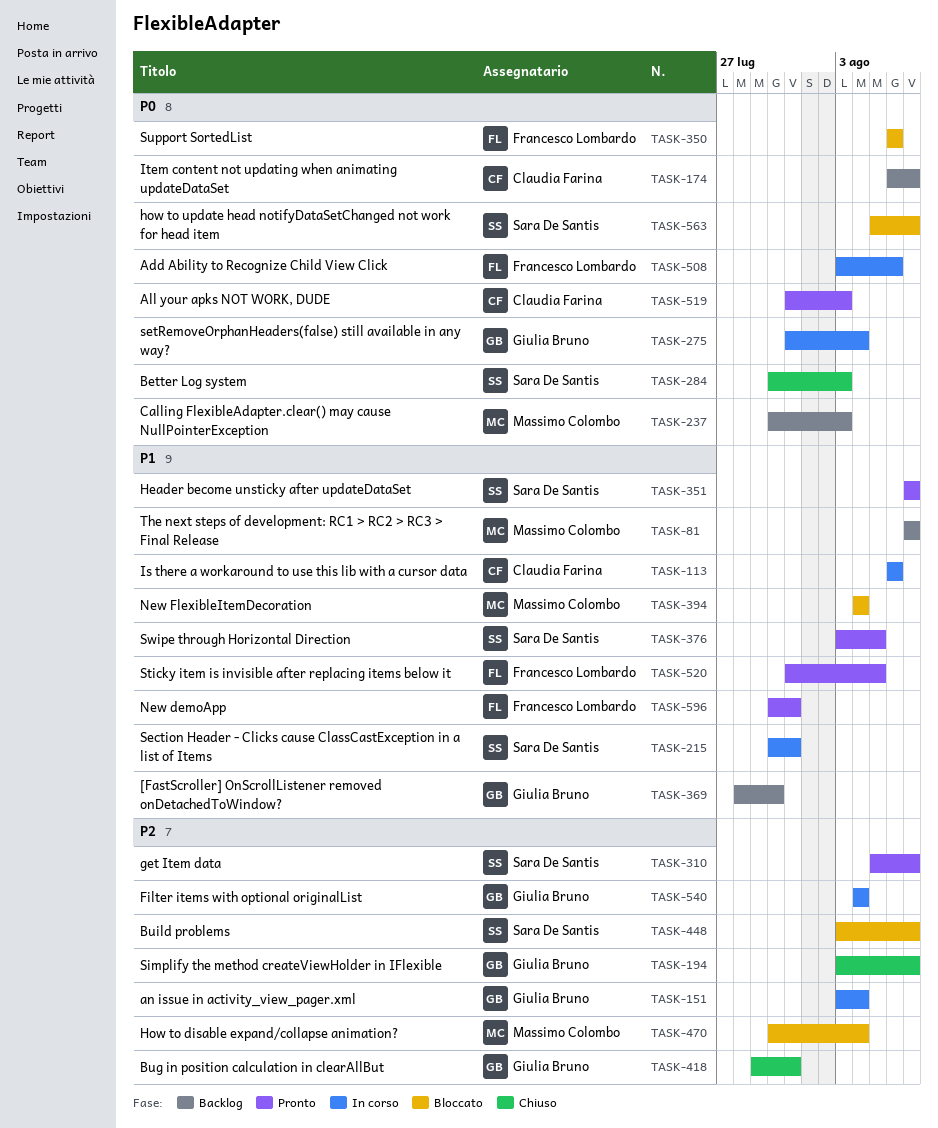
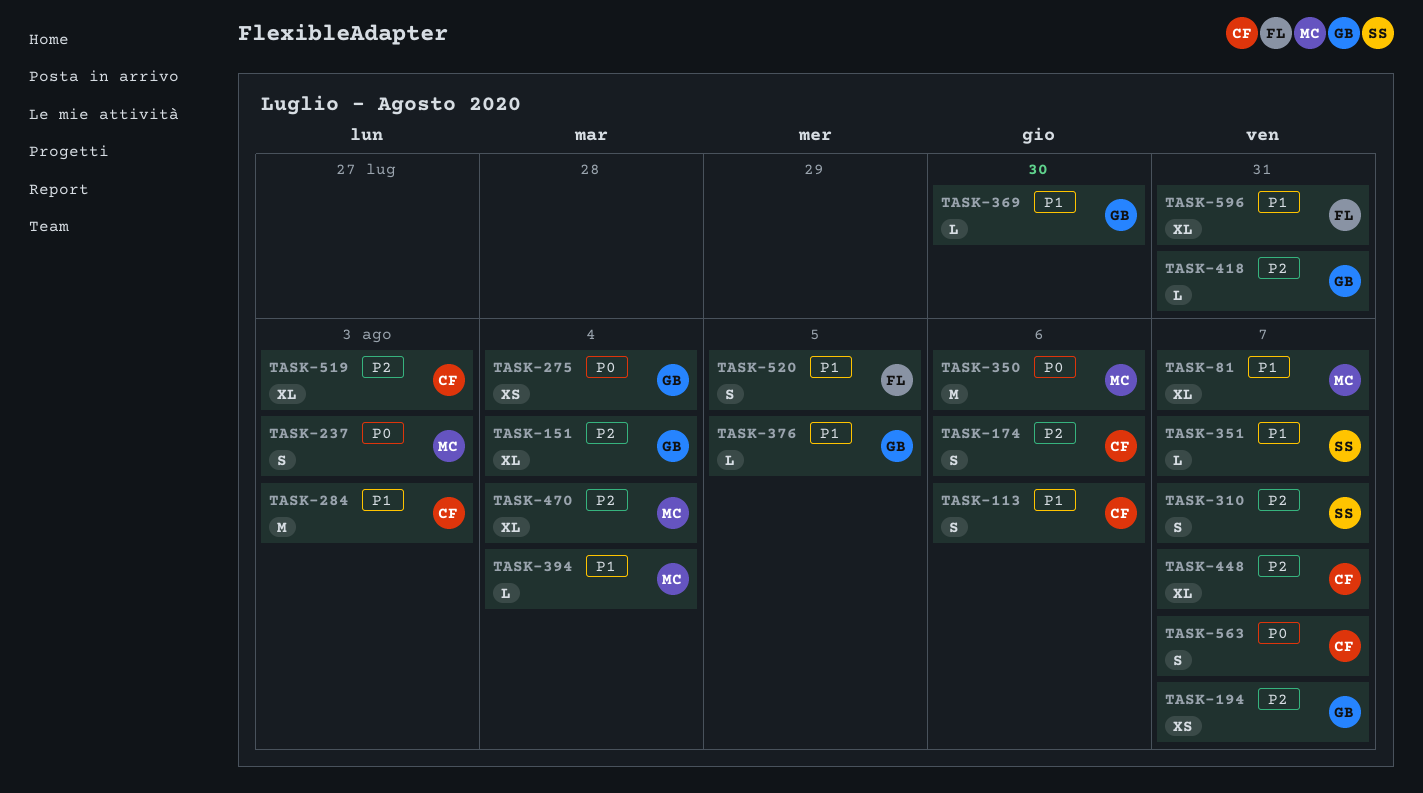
TASK-174, priority: P0 -> P2
TASK-174, due: Aug 7 -> Aug 6
TASK-215: present -> none
TASK-284, owner: Sara De Santis -> Claudia Farina
TASK-284, priority: P0 -> P1
TASK-350, owner: Francesco Lombardo -> Massimo Colombo
TASK-376, owner: Sara De Santis -> Giulia Bruno
TASK-448, owner: Sara De Santis -> Claudia Farina
TASK-508: present -> none
TASK-519, priority: P0 -> P2
TASK-540: present -> none
TASK-563, owner: Sara De Santis -> Claudia Farina

